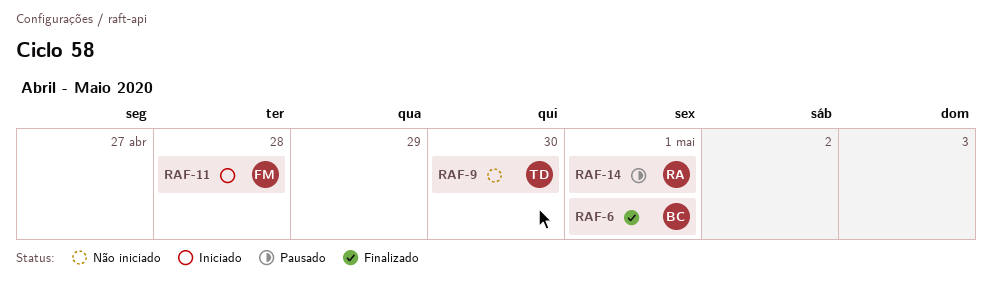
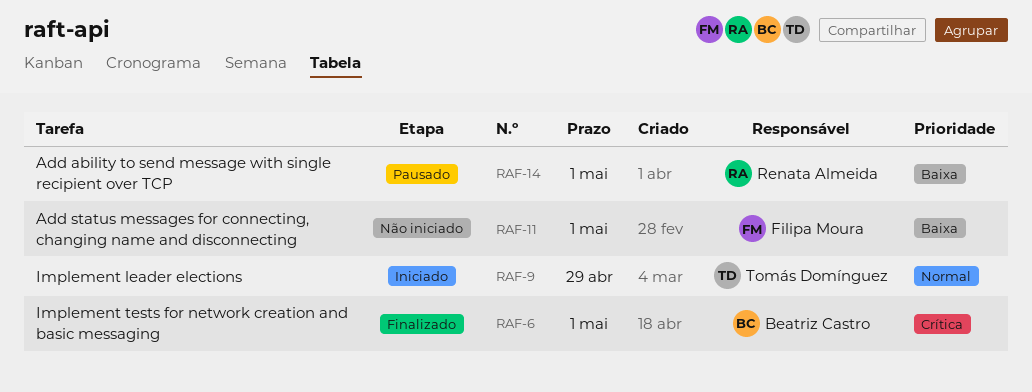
RAF-9, status: Não iniciado -> Iniciado
RAF-9, due: Apr 30 -> Apr 29
RAF-11, status: Iniciado -> Não iniciado
RAF-11, due: Apr 28 -> May 1

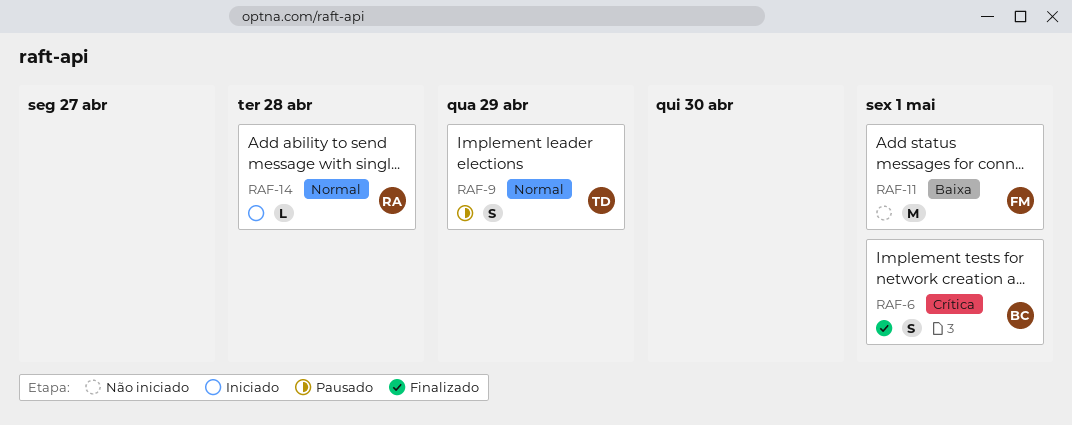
RAF-9, status: Iniciado -> Pausado
RAF-14, status: Pausado -> Iniciado
RAF-14, priority: Baixa -> Normal
RAF-14, due: May 1 -> Apr 28

